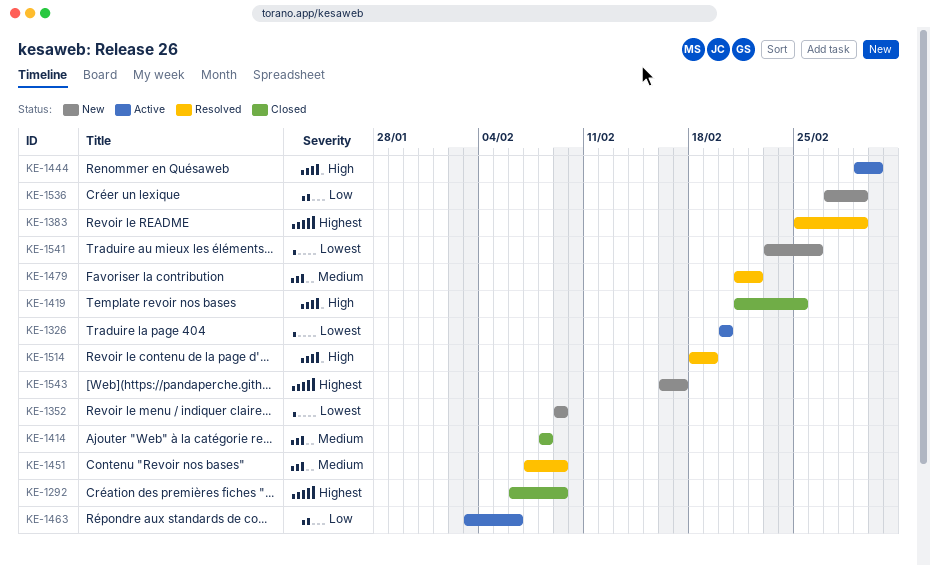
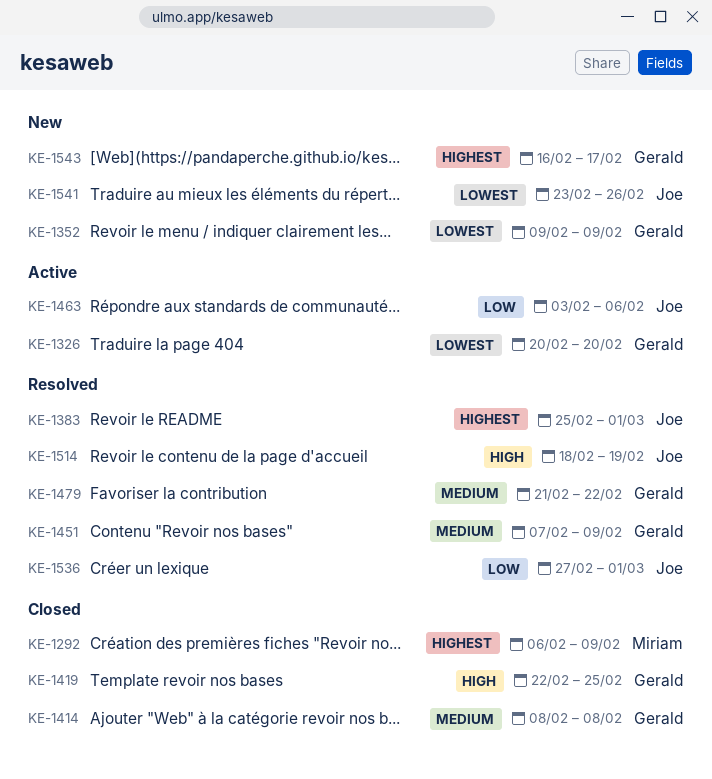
KE-1419, start: Feb 21 -> Feb 22
KE-1444: present -> none
KE-1536, status: New -> Resolved

